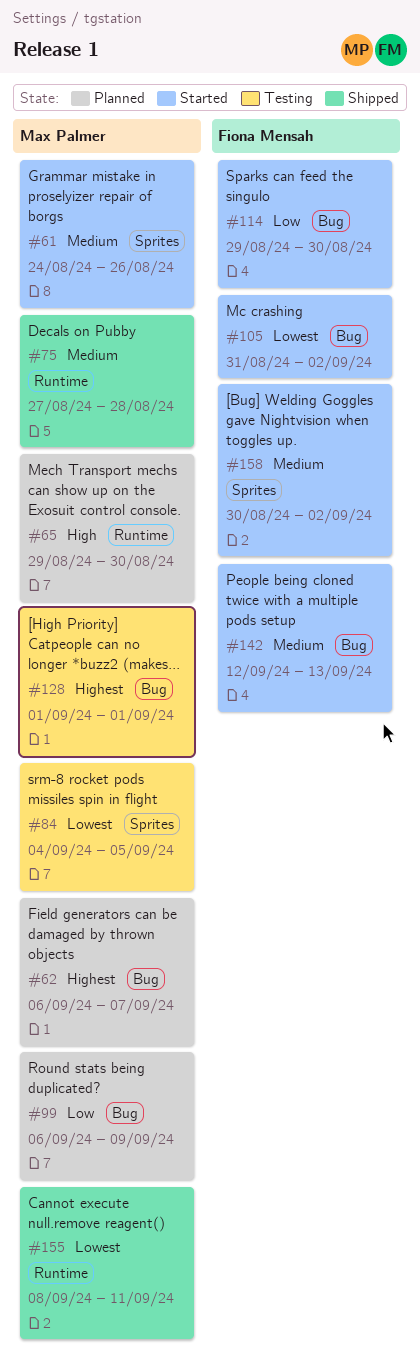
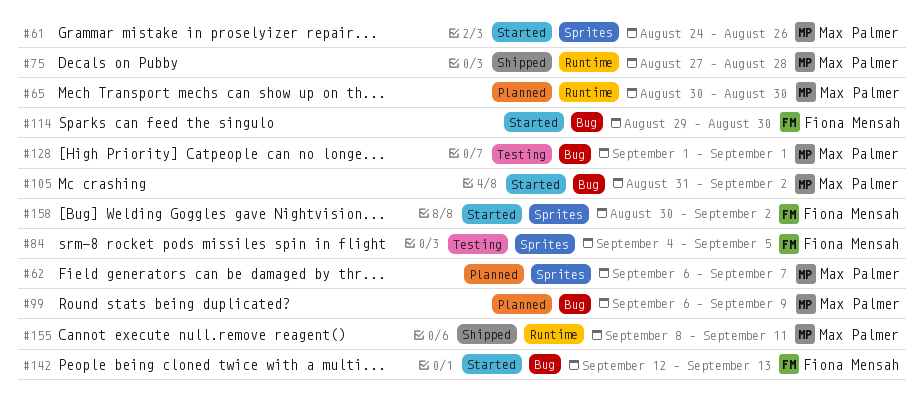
#62, label: Bug -> Sprites
#65, start: Aug 29 -> Aug 30
#84, owner: Max Palmer -> Fiona Mensah
#105, owner: Fiona Mensah -> Max Palmer

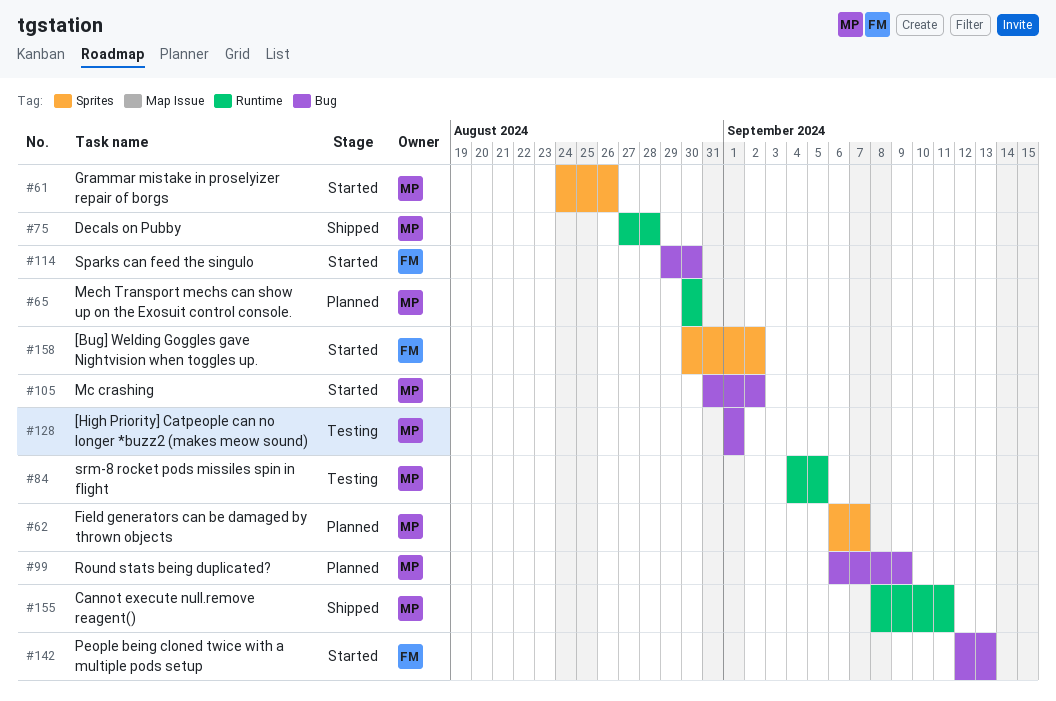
#84, owner: Fiona Mensah -> Max Palmer
#84, label: Sprites -> Runtime

